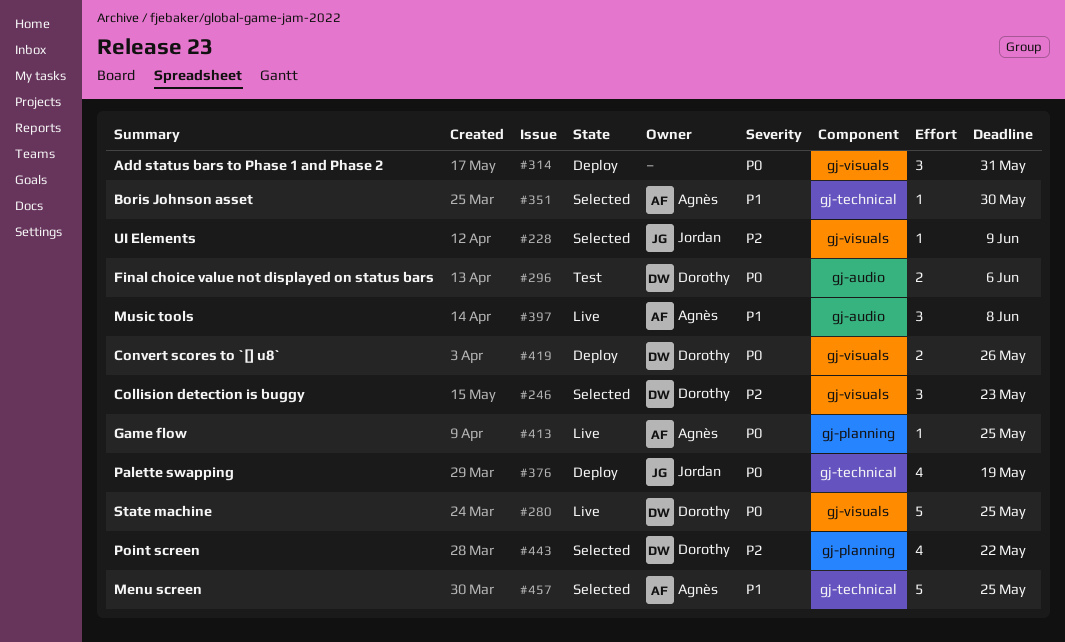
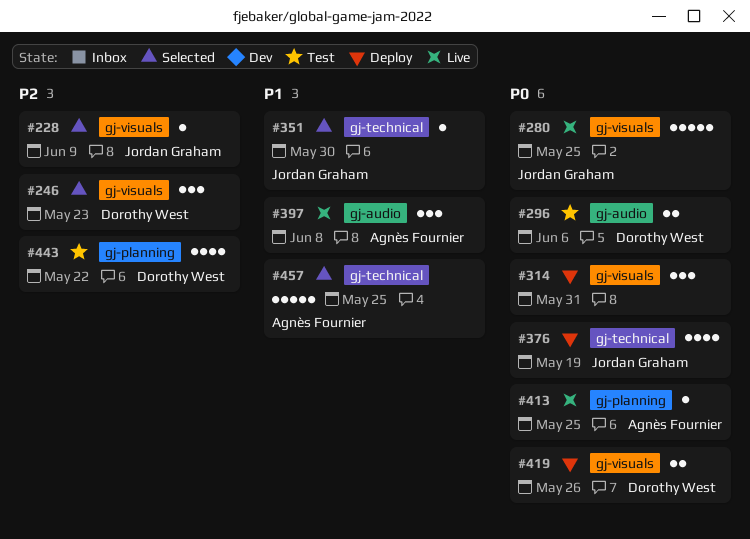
#280, owner: Dorothy West -> Jordan Graham
#351, owner: Agnès Fournier -> Jordan Graham
#443, status: Selected -> Test

